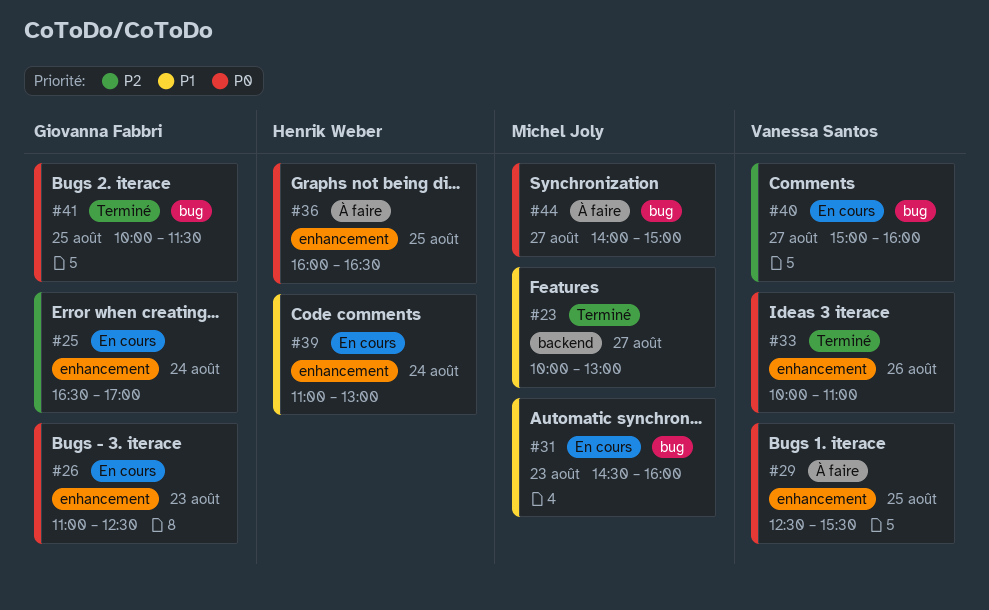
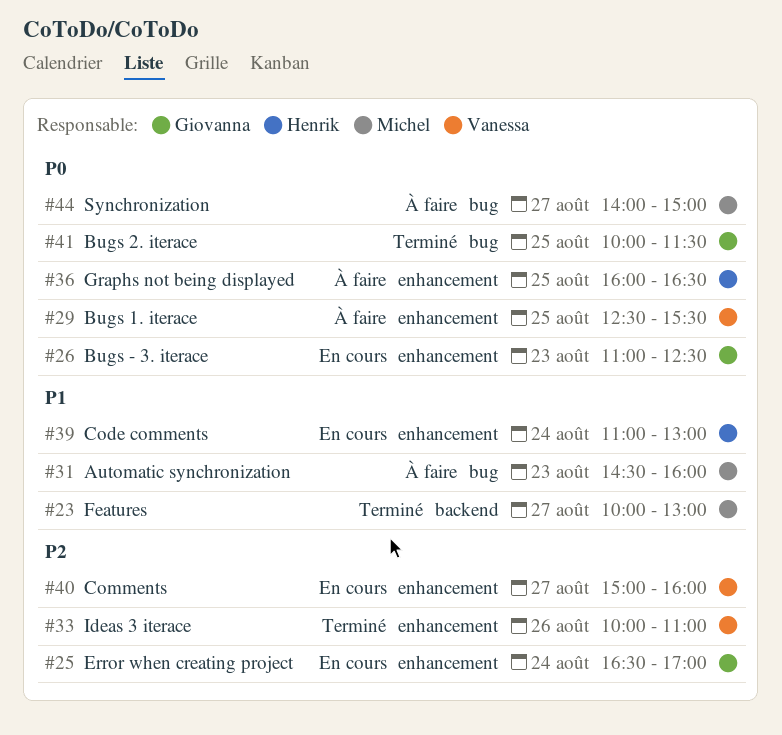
#31, status: En cours -> À faire
#33, priority: P0 -> P2
#40, label: bug -> enhancement

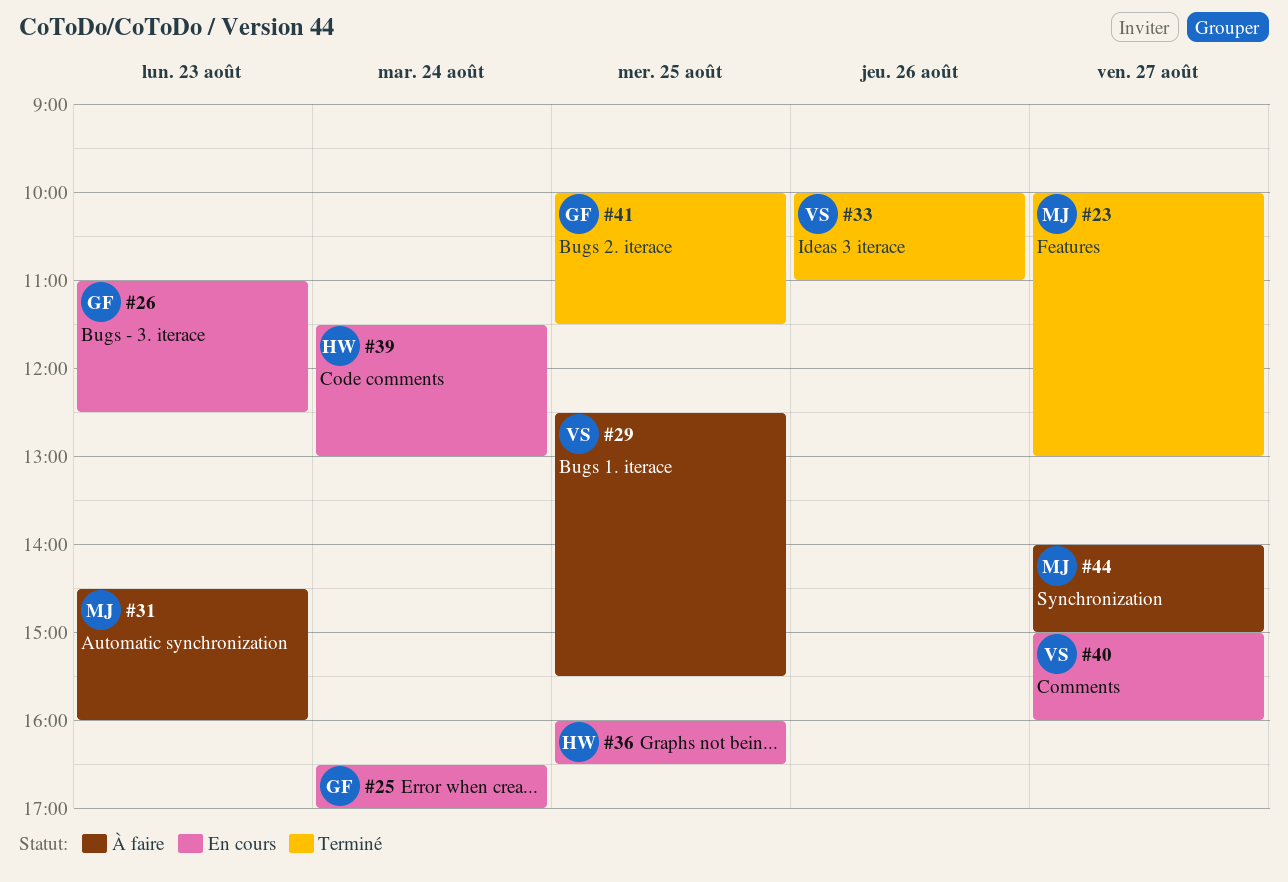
#36, status: À faire -> En cours
#39, begins: 11:00 -> 11:30

